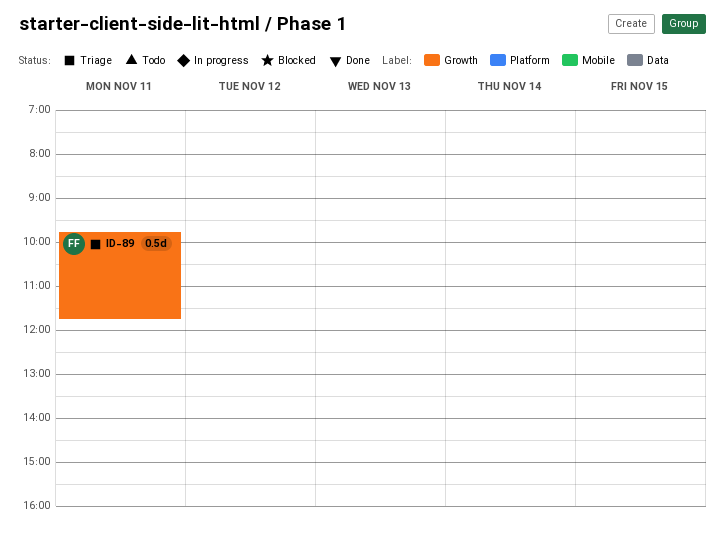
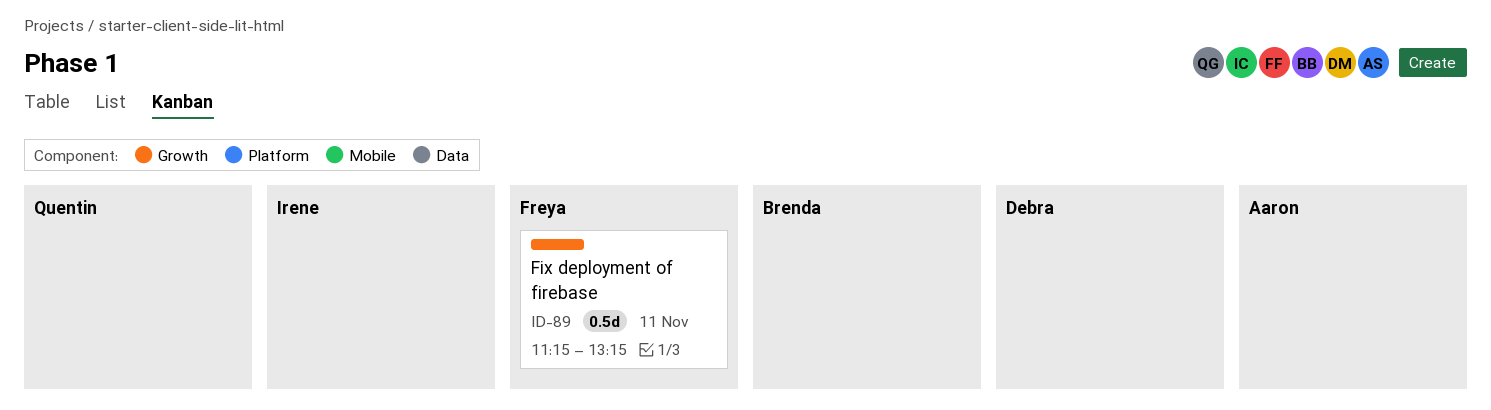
ID-89, begins: 09:45 -> 11:15
ID-89, ends: 11:45 -> 13:15

